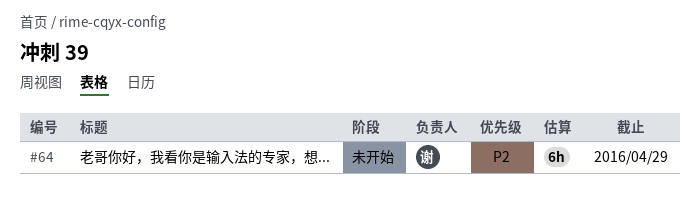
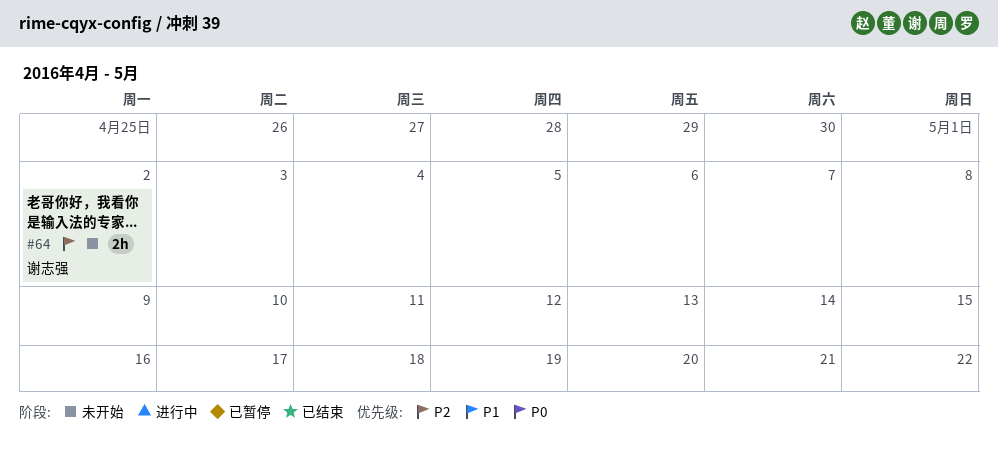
#64, estimate: 6h -> 2h
#64, due: Apr 29 -> May 2

